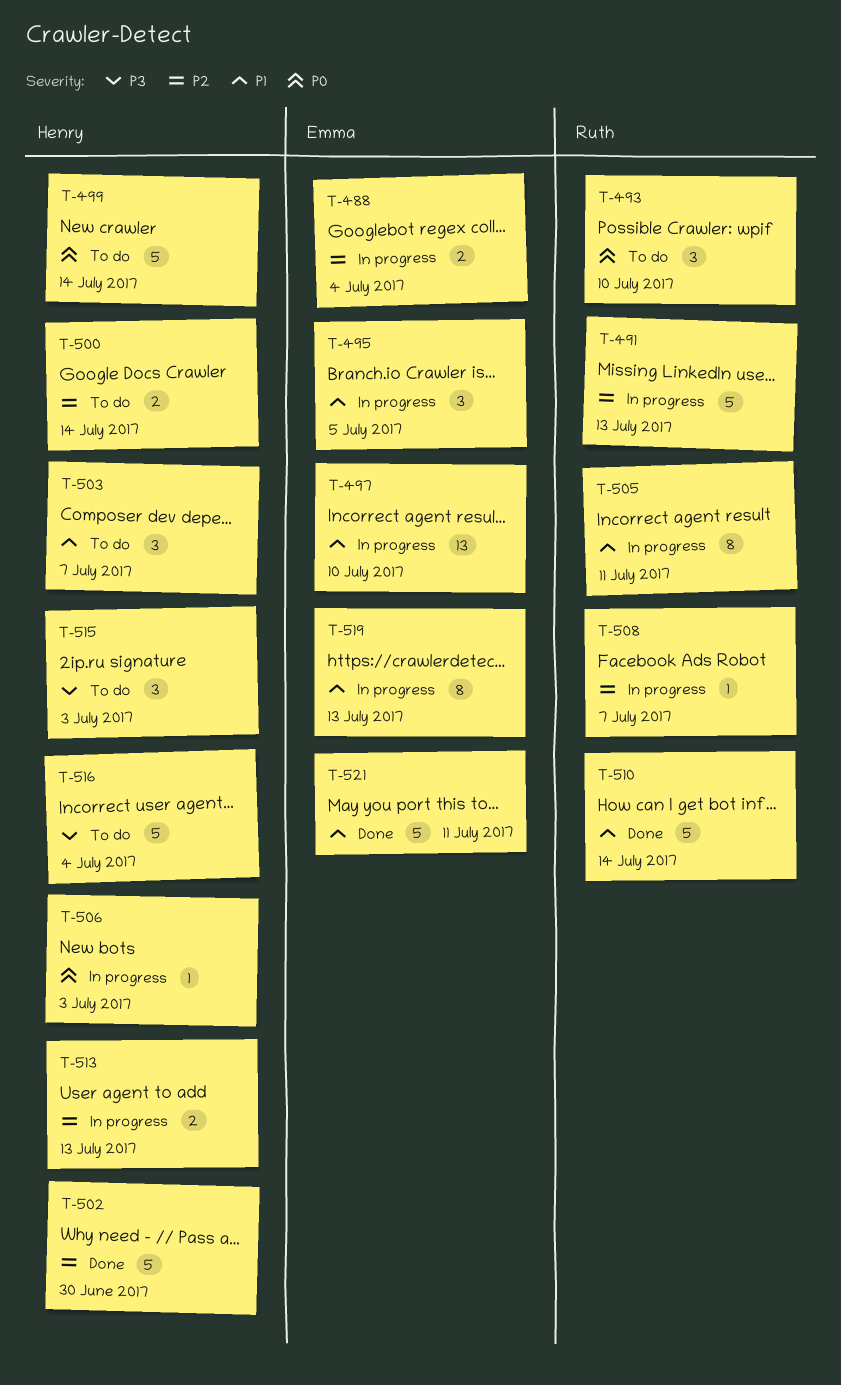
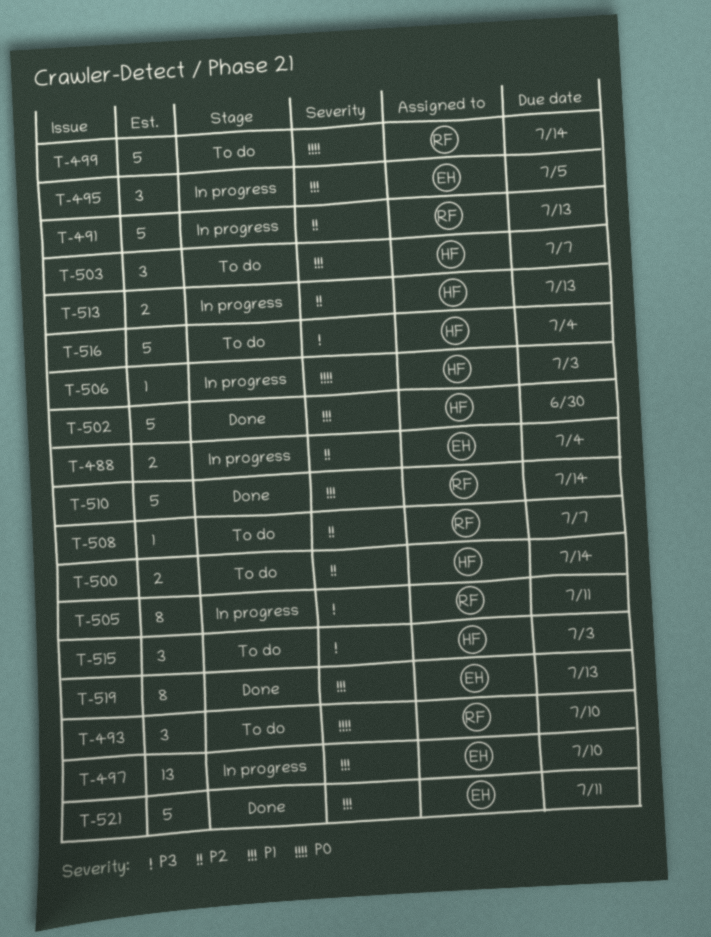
T-499, owner: Henry -> Ruth
T-502, priority: P2 -> P1
T-505, priority: P1 -> P3
T-508, status: In progress -> To do
T-519, status: In progress -> Done

